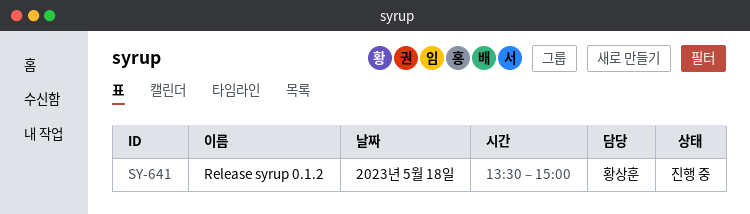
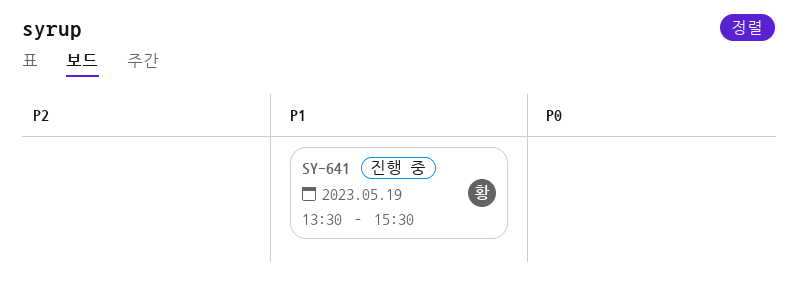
SY-641, day: May 18 -> May 19
SY-641, ends: 15:00 -> 15:30

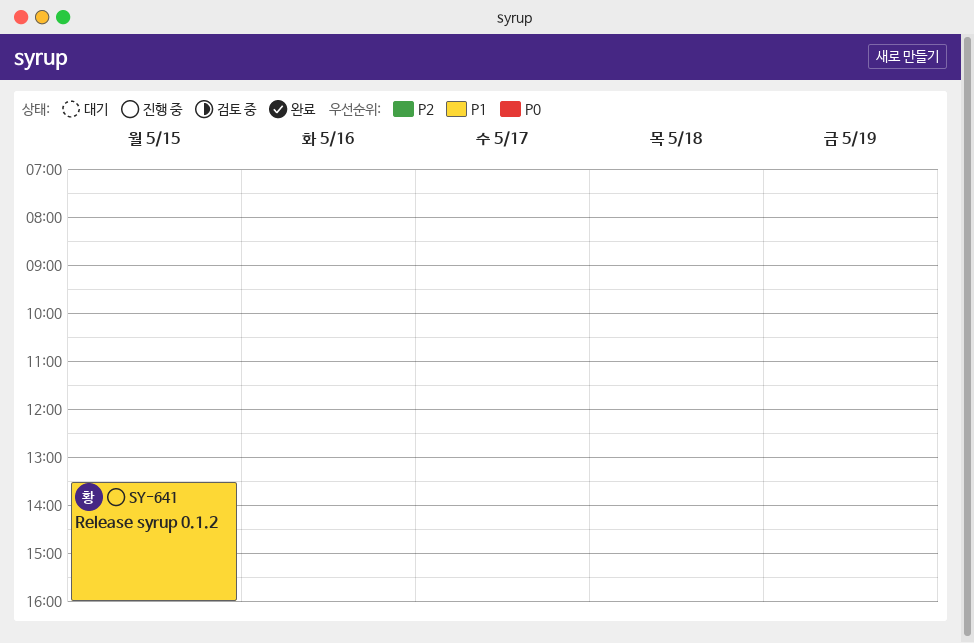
SY-641, day: May 19 -> May 15
SY-641, ends: 15:30 -> 16:00

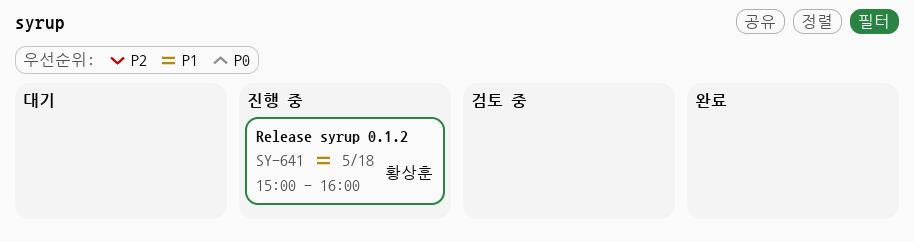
SY-641, day: May 15 -> May 18
SY-641, begins: 13:30 -> 15:00

